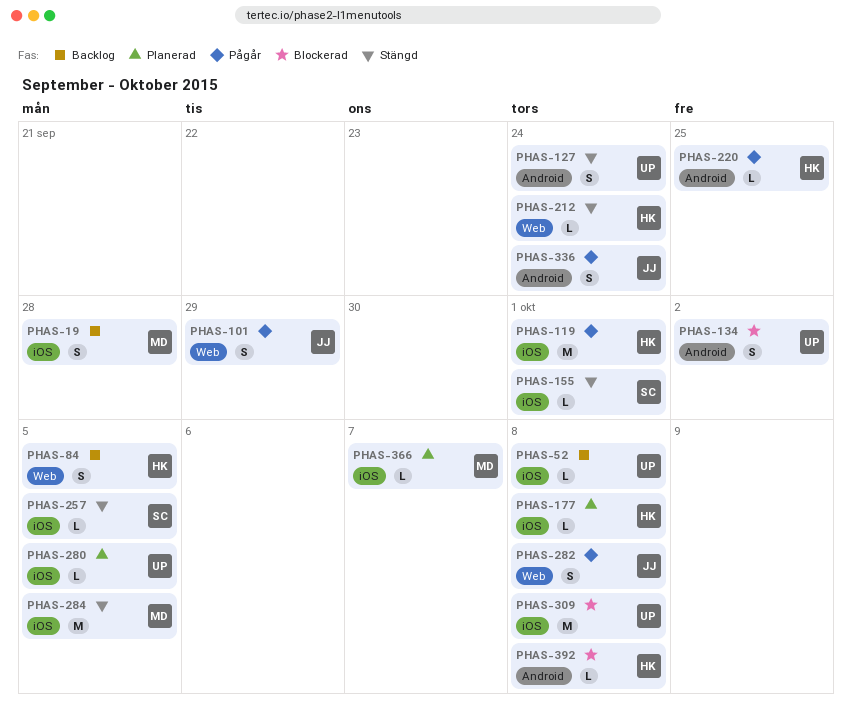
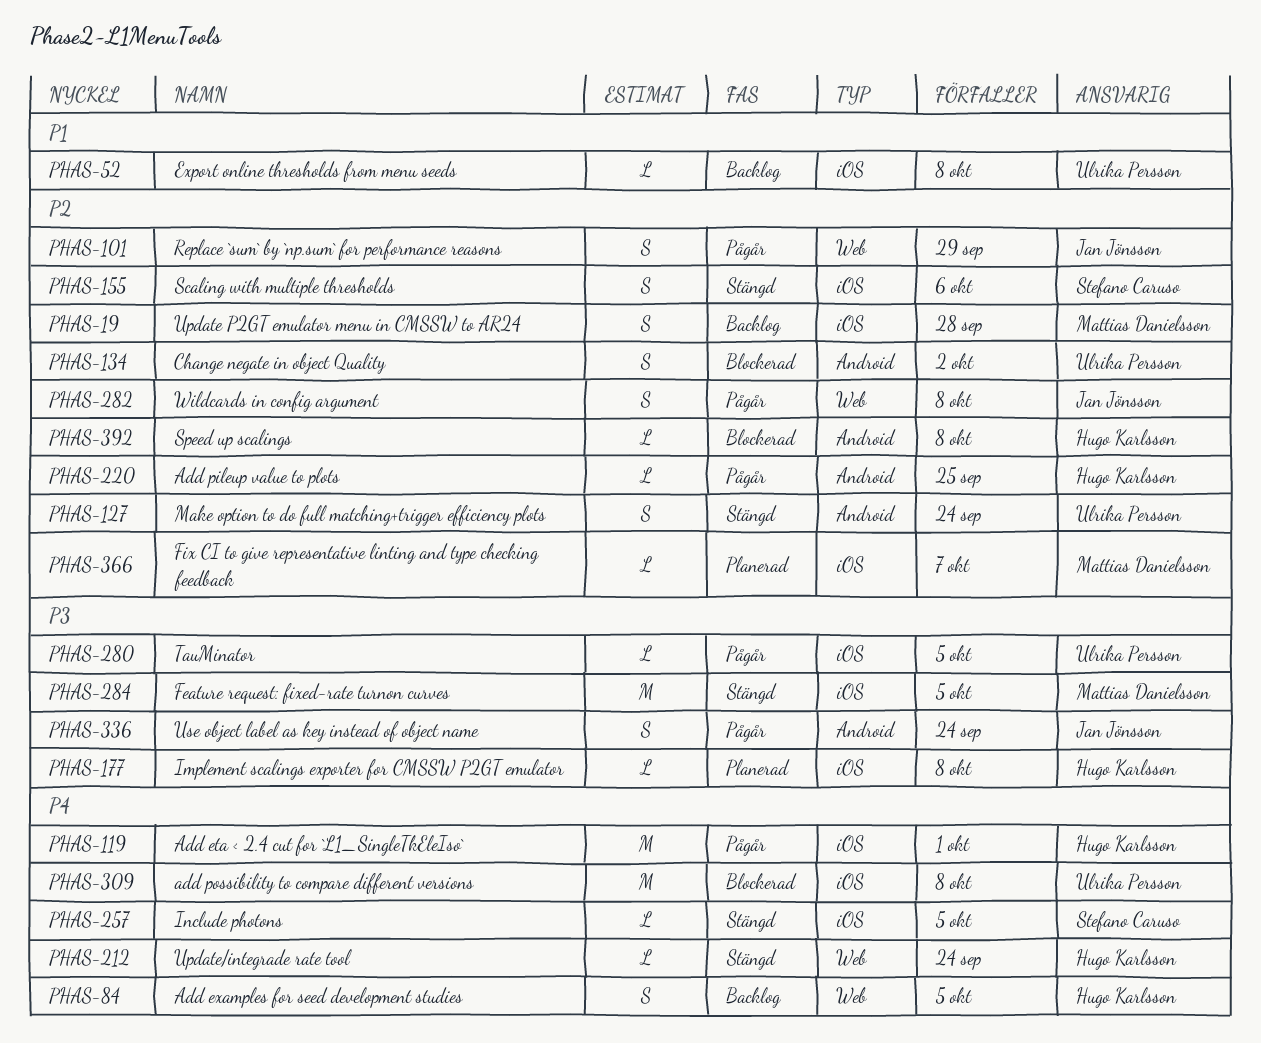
PHAS-155, estimate: L -> S
PHAS-155, due: Oct 1 -> Oct 6
PHAS-280, status: Planerad -> Pågår

